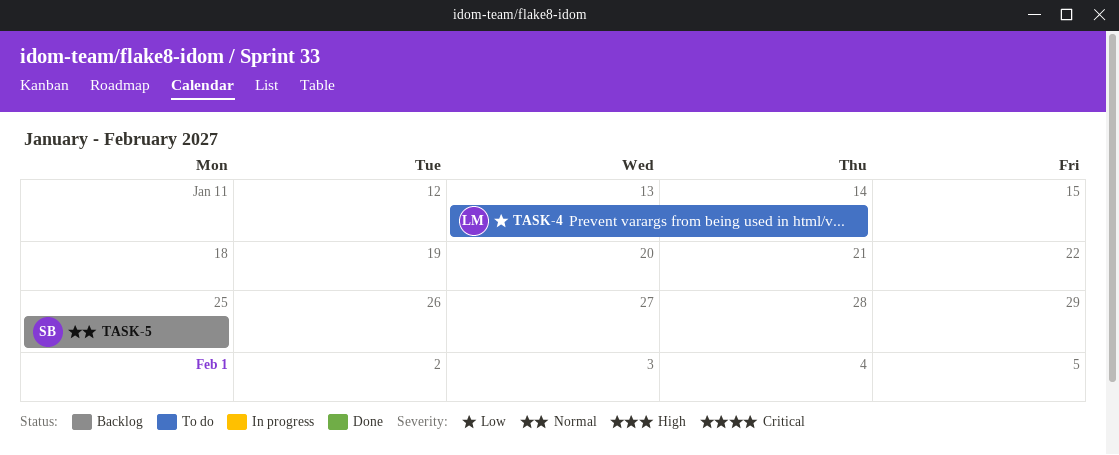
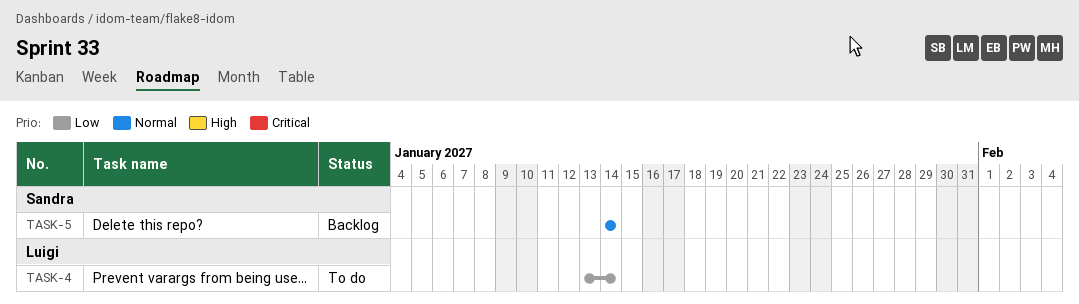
TASK-5, start: Jan 25 -> Jan 14
TASK-5, due: Jan 25 -> Jan 14

